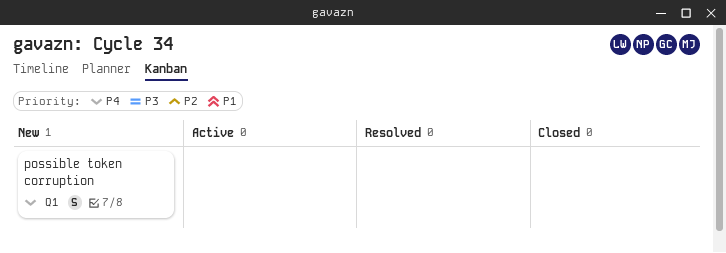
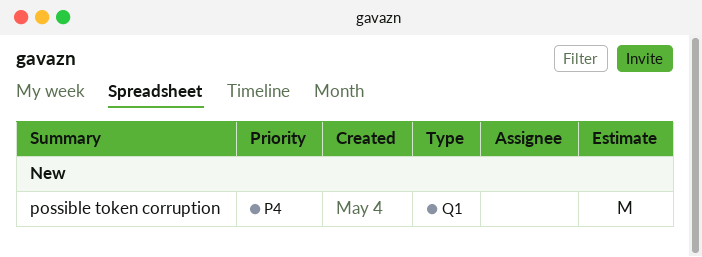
possible token corruption, estimate: S -> M

